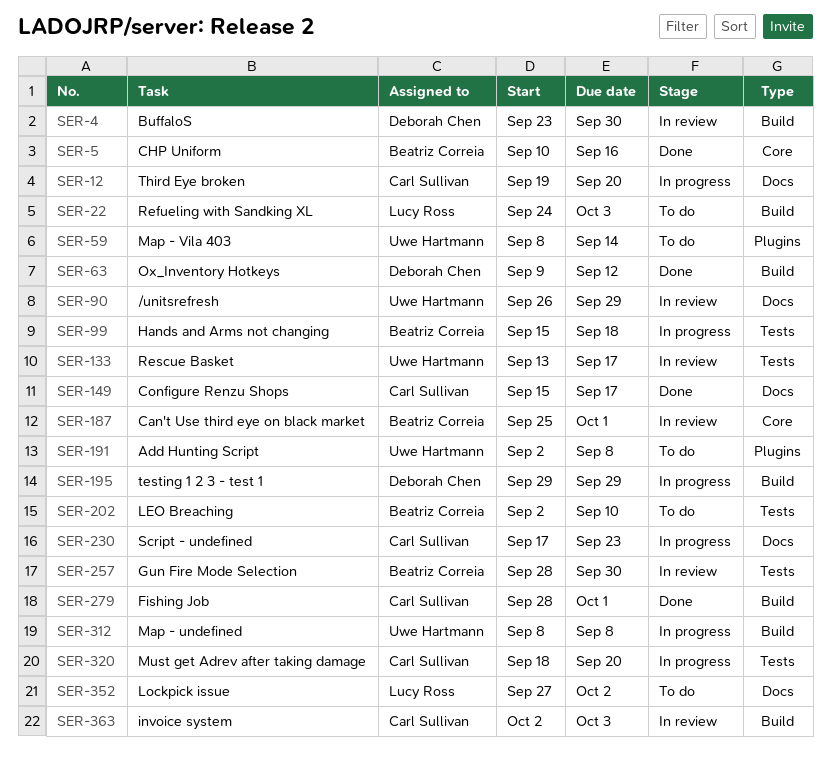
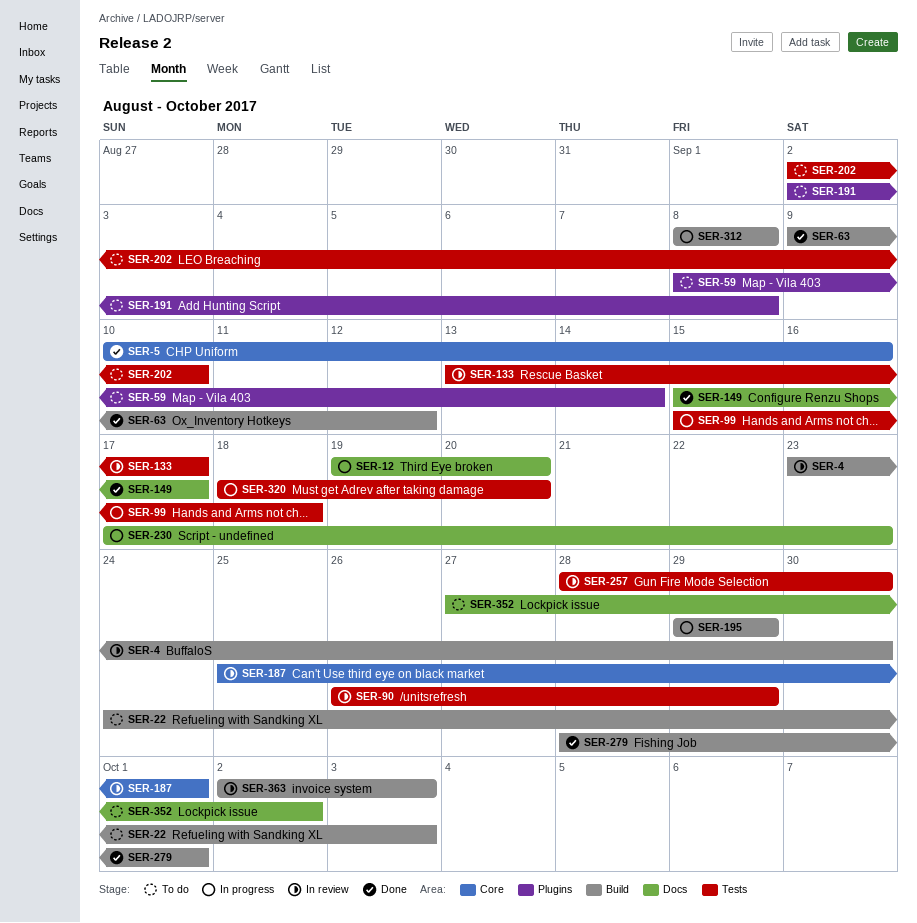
SER-90, label: Docs -> Tests

